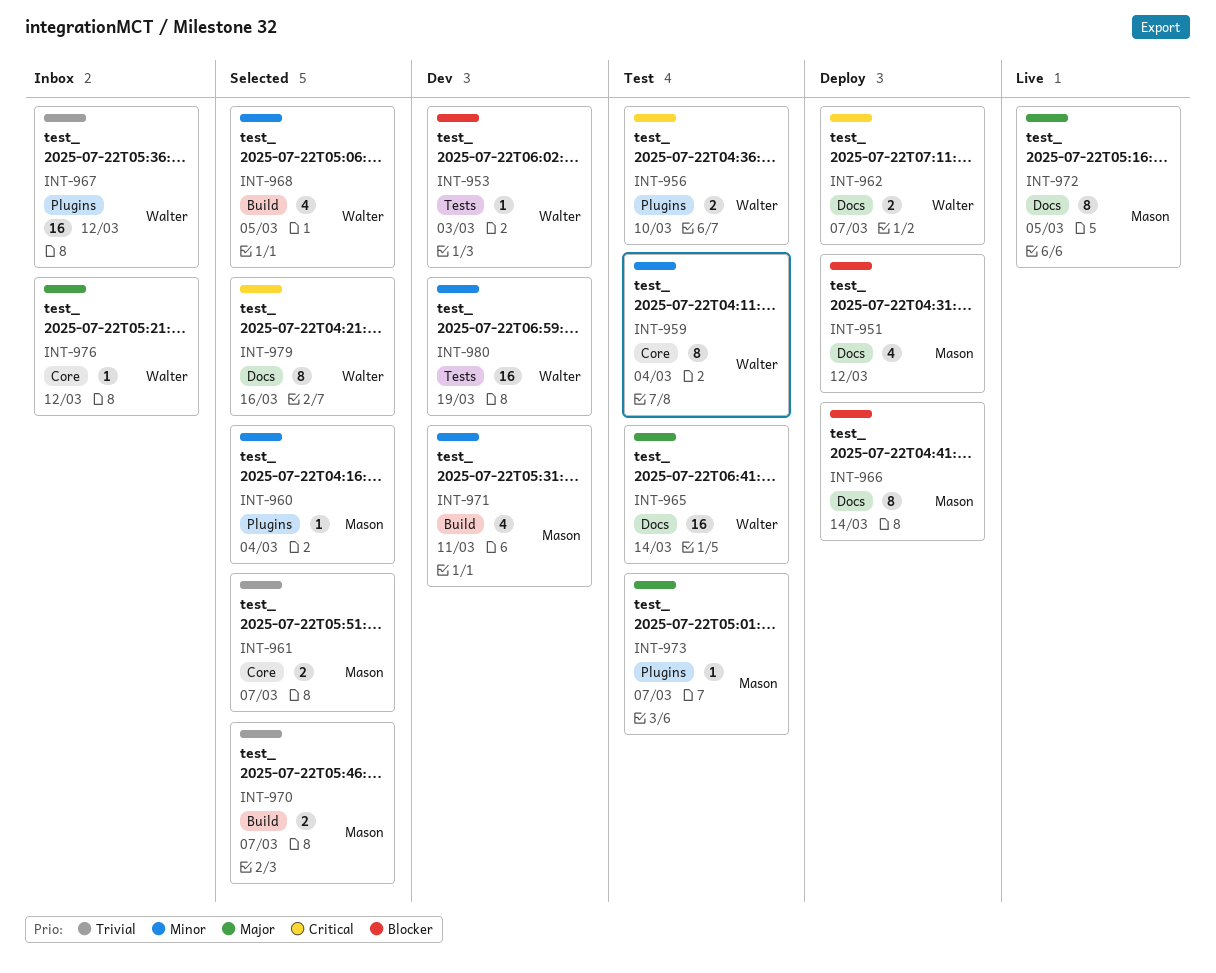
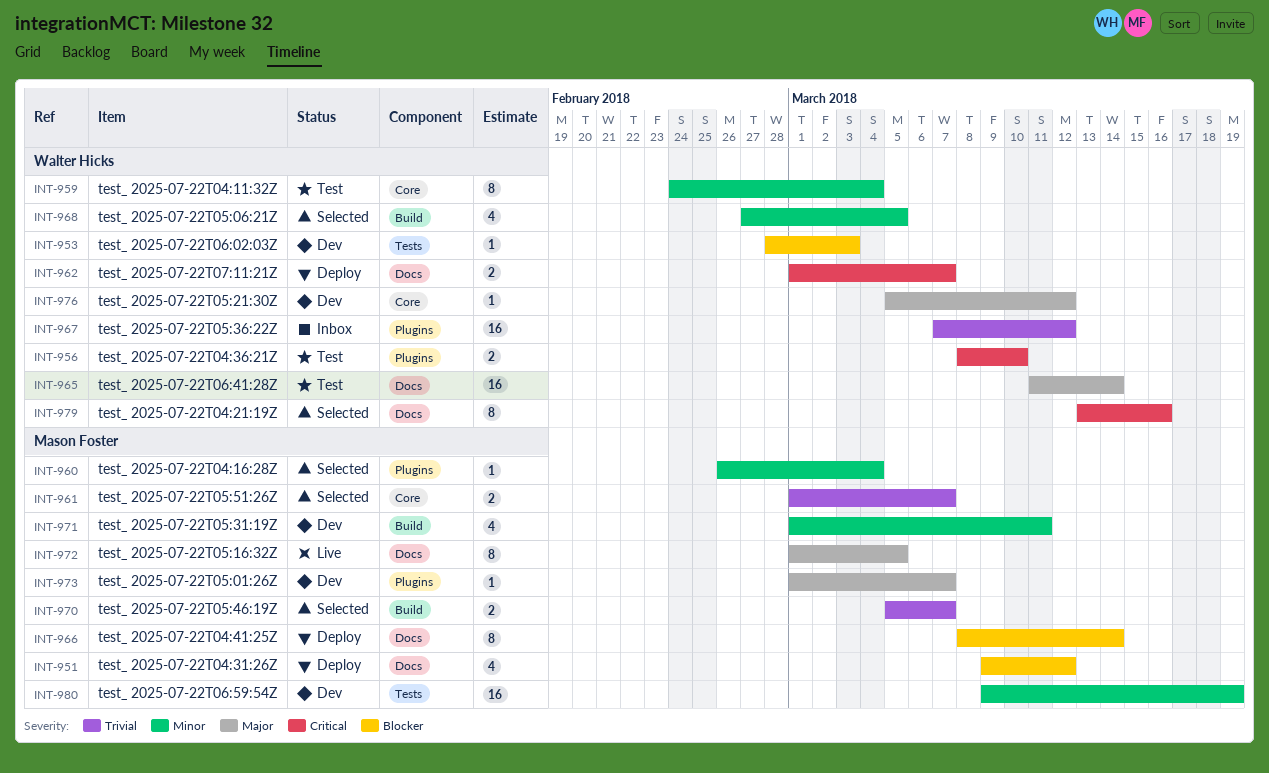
INT-973, status: Test -> Dev
INT-976, status: Inbox -> Dev
INT-980, owner: Walter Hicks -> Mason Foster

